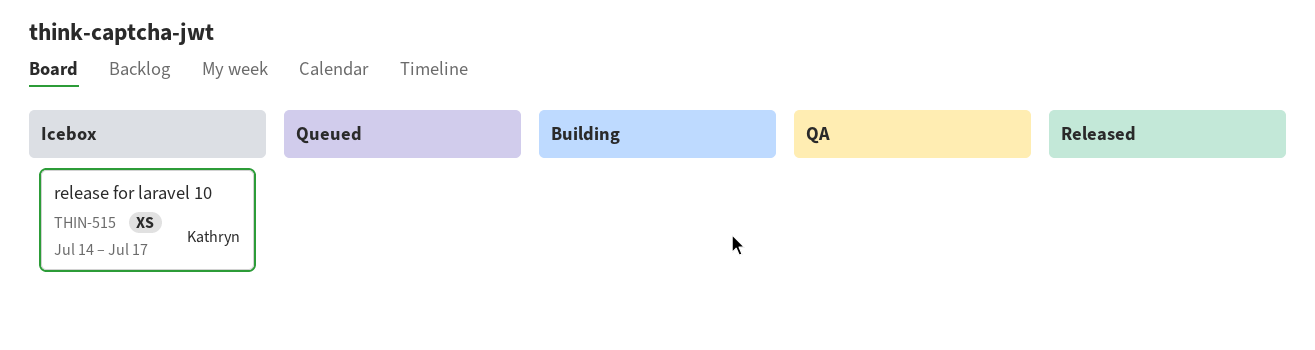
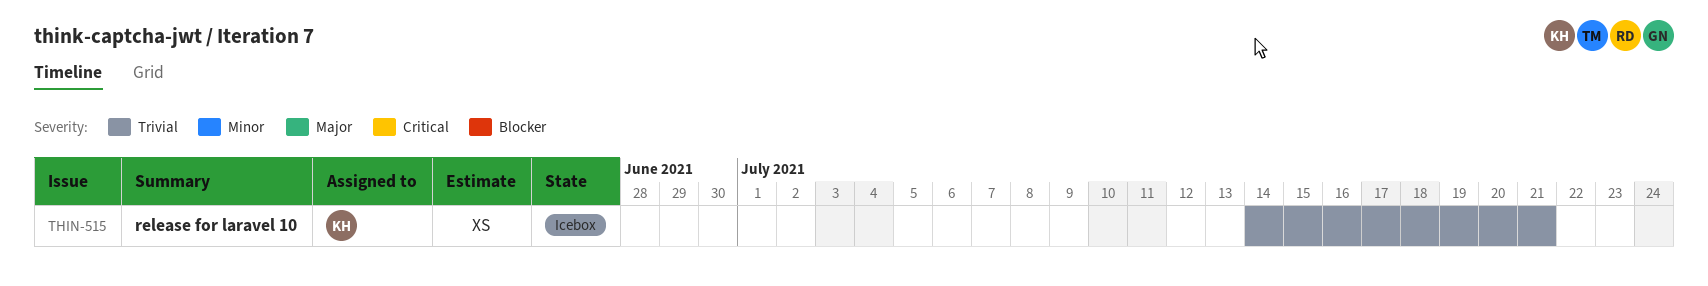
THIN-515, due: Jul 17 -> Jul 21

